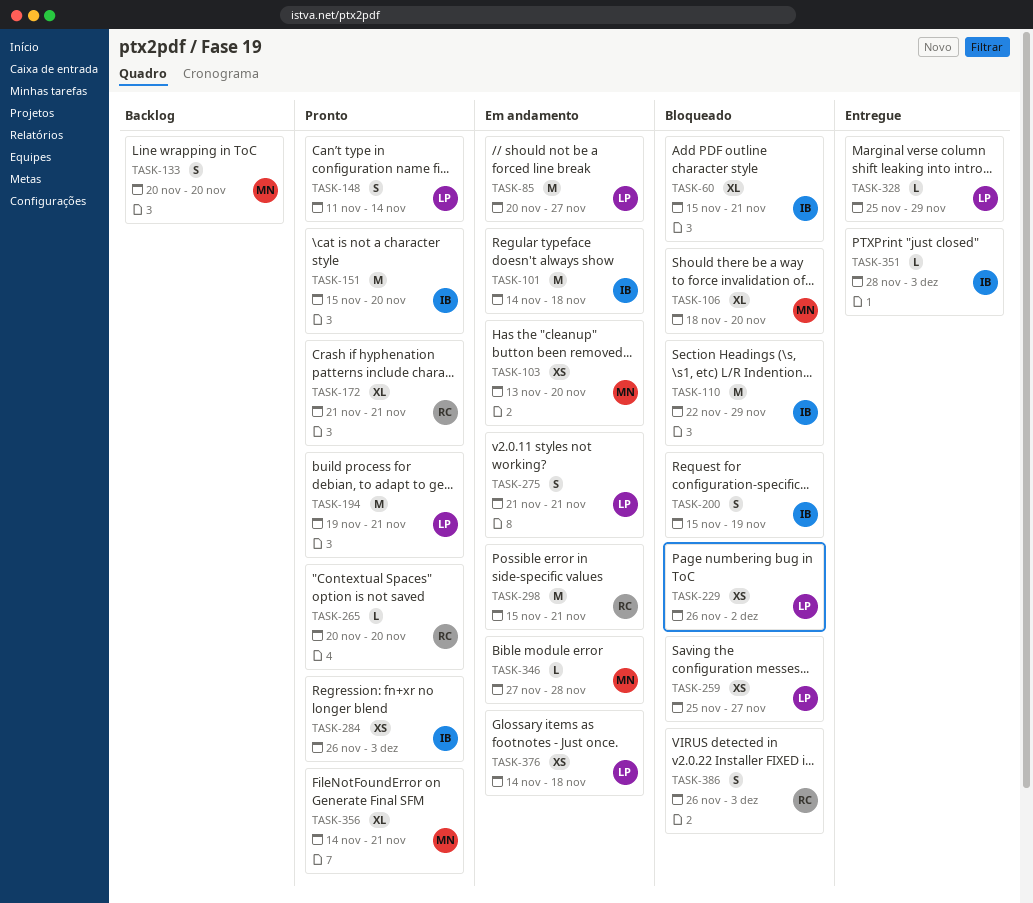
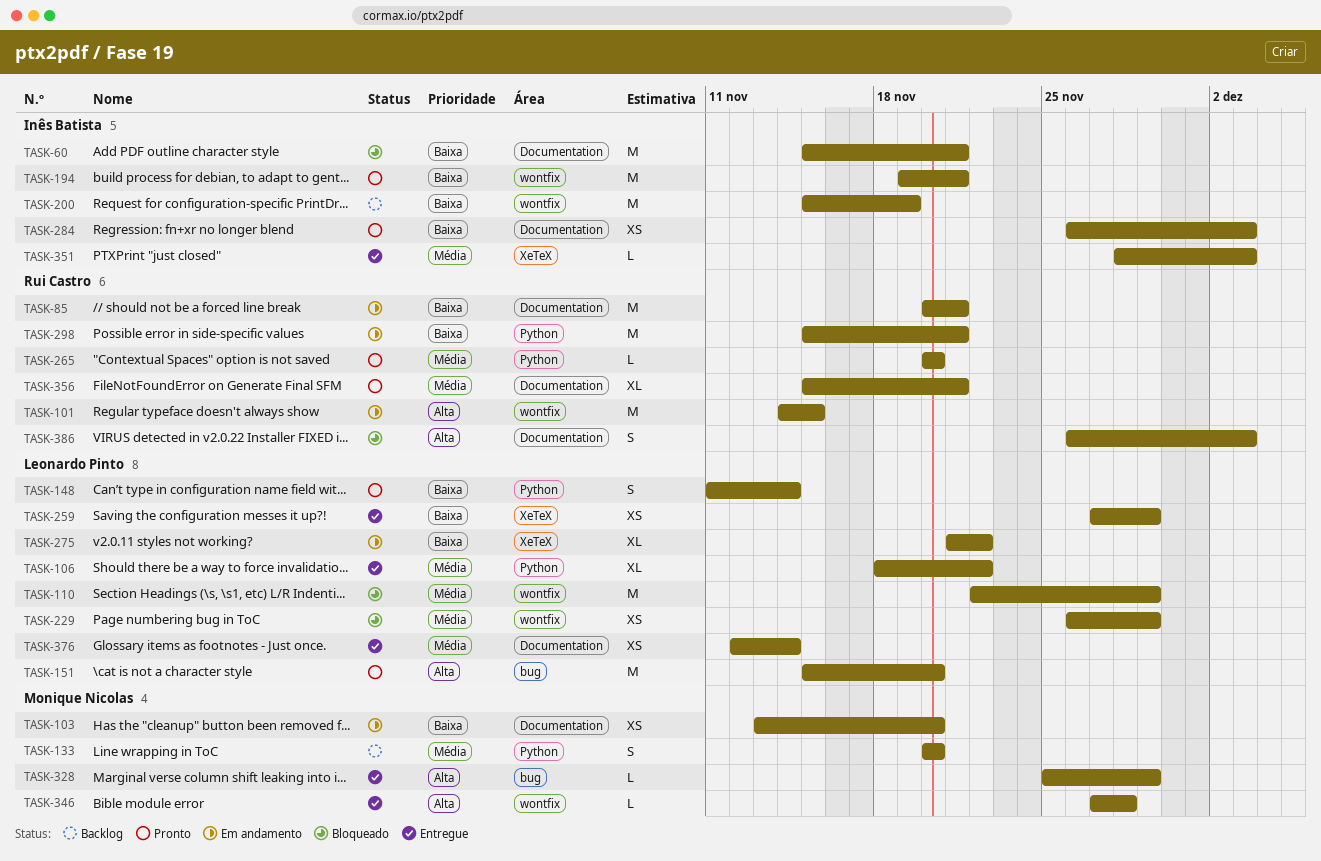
TASK-60, estimate: XL -> M
TASK-85, owner: Leonardo Pinto -> Rui Castro
TASK-85, due: Nov 27 -> Nov 21
TASK-101, owner: Inês Batista -> Rui Castro
TASK-101, due: Nov 18 -> Nov 15
TASK-106, status: Bloqueado -> Entregue
TASK-106, owner: Monique Nicolas -> Leonardo Pinto
TASK-106, due: Nov 20 -> Nov 22
TASK-110, owner: Inês Batista -> Leonardo Pinto
TASK-151, owner: Inês Batista -> Leonardo Pinto
TASK-172: present -> none
TASK-194, owner: Leonardo Pinto -> Inês Batista
TASK-200, status: Bloqueado -> Backlog
TASK-200, estimate: S -> M
TASK-229, due: Dec 2 -> Nov 29
TASK-259, status: Bloqueado -> Entregue
TASK-259, start: Nov 25 -> Nov 27
TASK-259, due: Nov 27 -> Nov 29
TASK-275, estimate: S -> XL
TASK-275, due: Nov 21 -> Nov 22
TASK-328, owner: Leonardo Pinto -> Monique Nicolas
TASK-346, status: Em andamento -> Entregue
TASK-356, owner: Monique Nicolas -> Rui Castro
TASK-356, start: Nov 14 -> Nov 15
TASK-376, status: Em andamento -> Entregue
TASK-376, start: Nov 14 -> Nov 12
TASK-376, due: Nov 18 -> Nov 14

